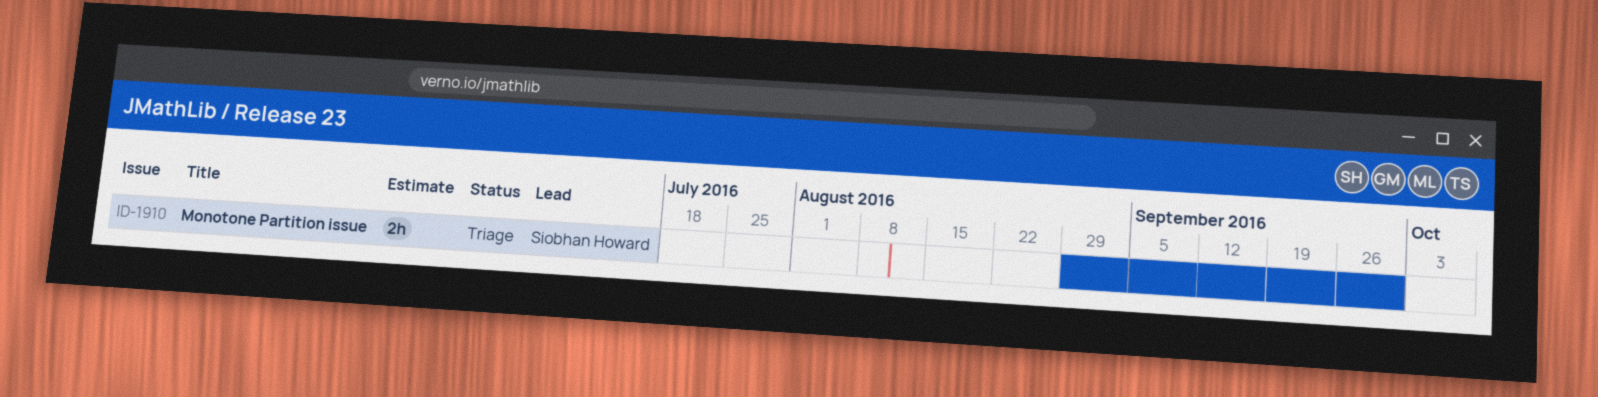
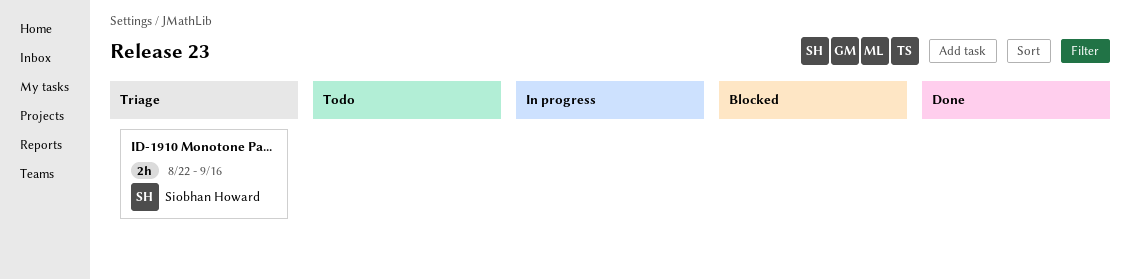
ID-1910, start: Aug 29 -> Aug 22
ID-1910, due: Sep 30 -> Sep 16

